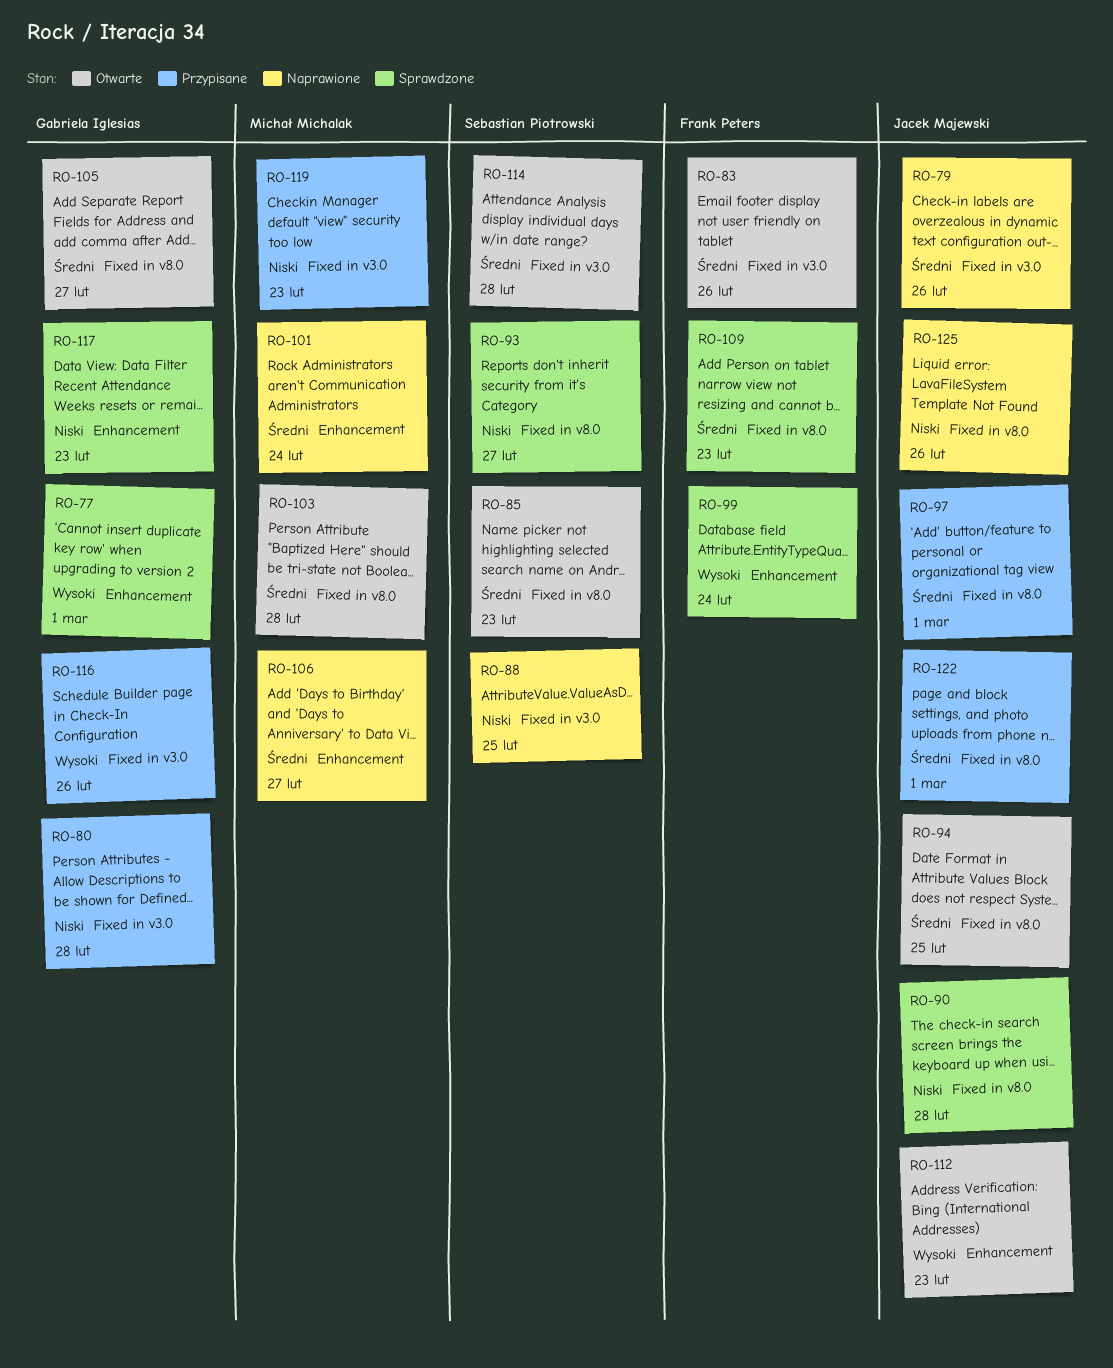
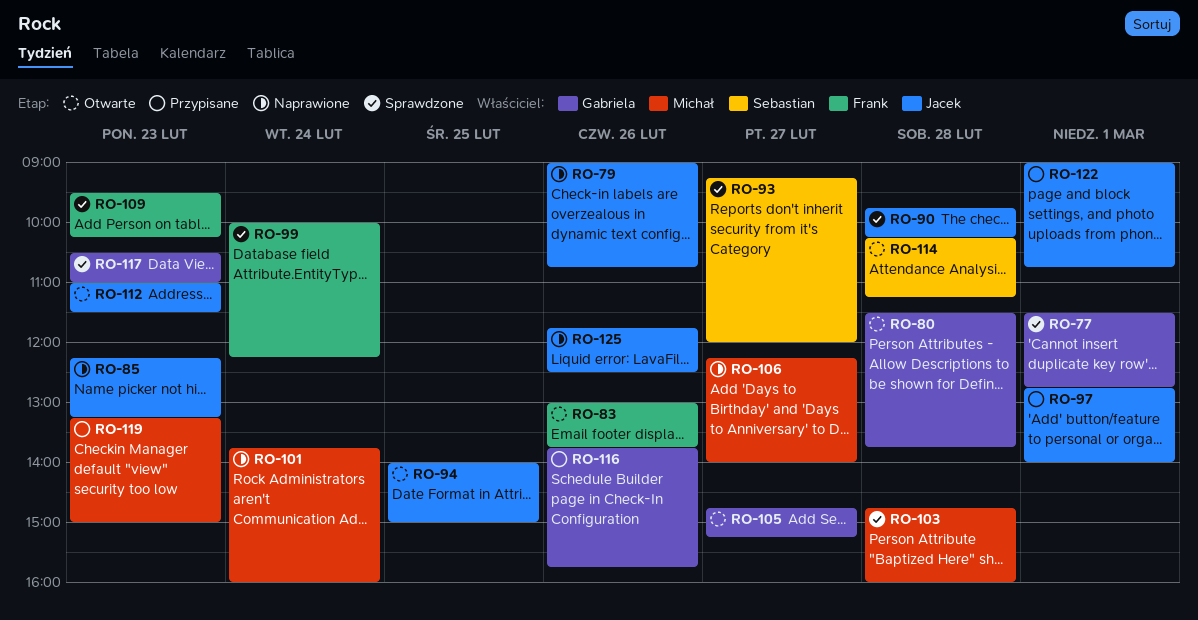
RO-80, status: Przypisane -> Otwarte
RO-85, status: Otwarte -> Naprawione
RO-85, owner: Sebastian Piotrowski -> Jacek Majewski
RO-88: present -> none
RO-103, status: Otwarte -> Sprawdzone

